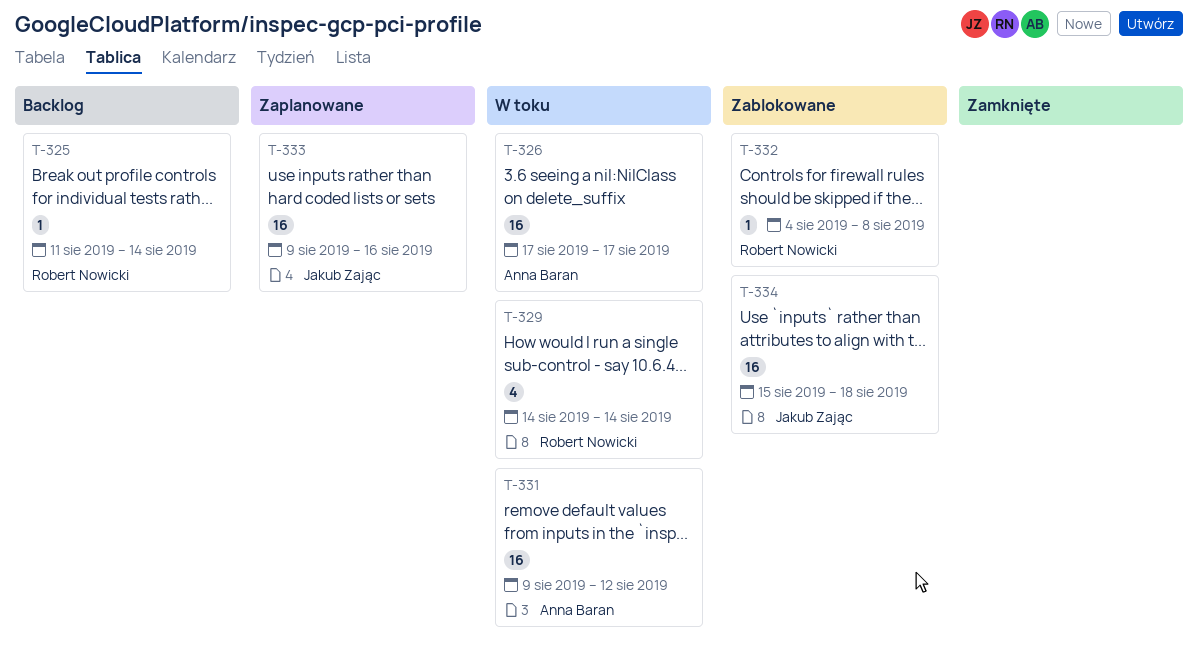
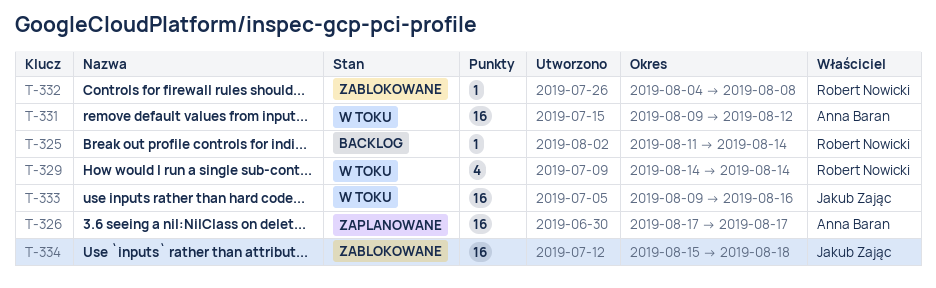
T-326, status: W toku -> Zaplanowane
T-333, status: Zaplanowane -> W toku

